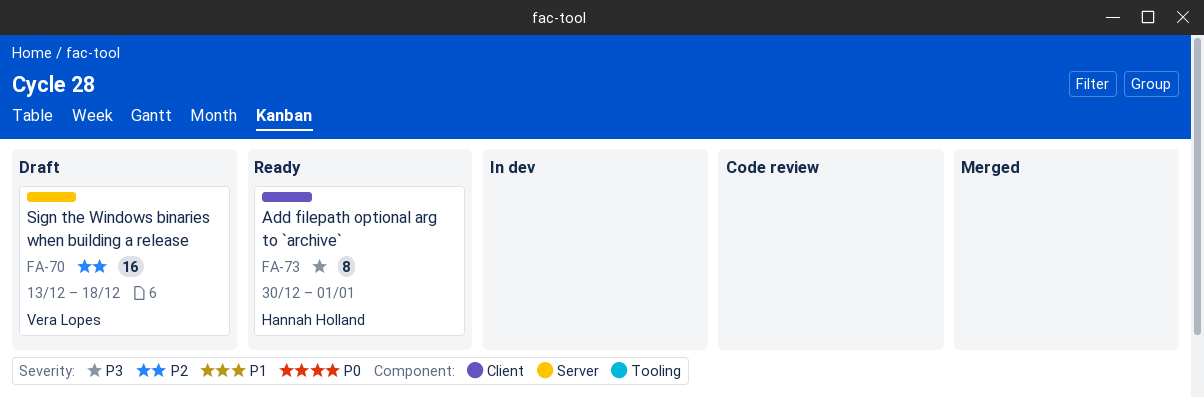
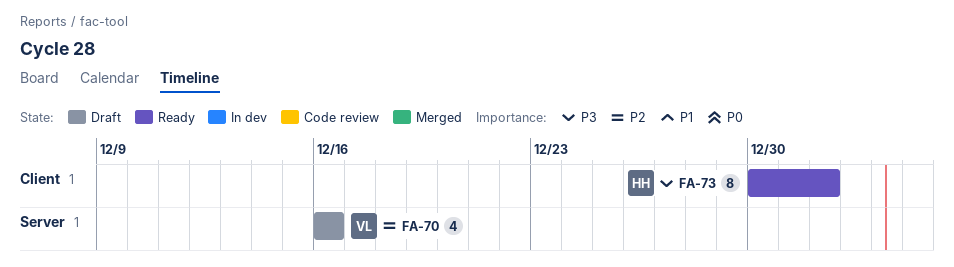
FA-70, estimate: 16 -> 4
FA-70, start: Dec 13 -> Dec 16
FA-70, due: Dec 18 -> Dec 16

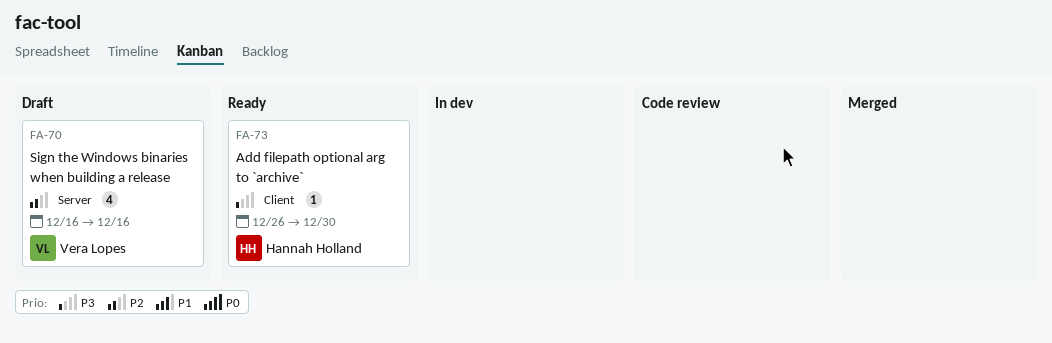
FA-73, estimate: 8 -> 1
FA-73, start: Dec 30 -> Dec 26
FA-73, due: Jan 1 -> Dec 30

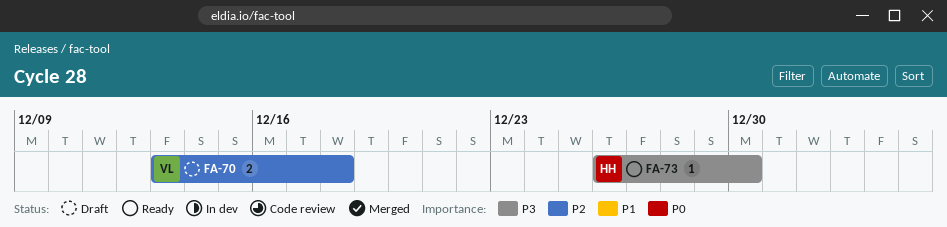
FA-70, estimate: 4 -> 2
FA-70, start: Dec 16 -> Dec 13
FA-70, due: Dec 16 -> Dec 18

